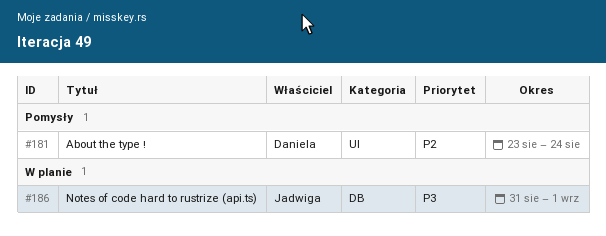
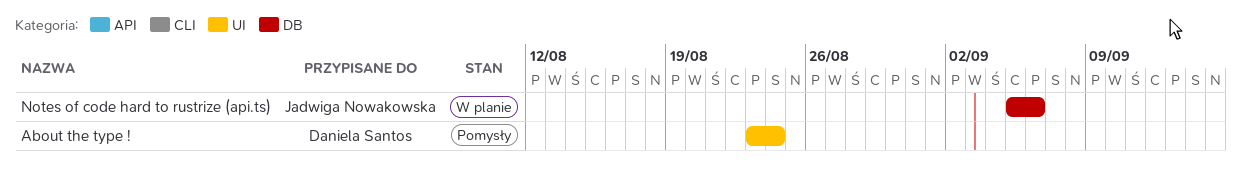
Notes of code hard to rustrize (api.ts), start: Aug 31 -> Sep 5
Notes of code hard to rustrize (api.ts), due: Sep 1 -> Sep 6

